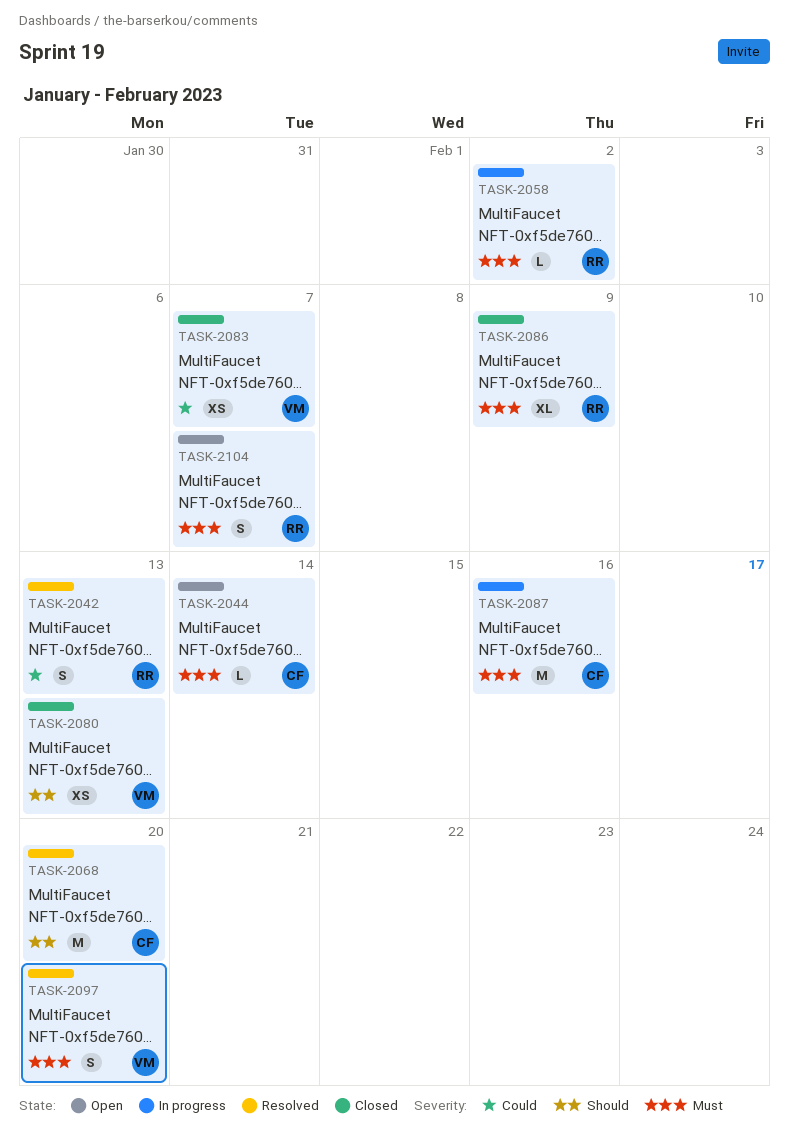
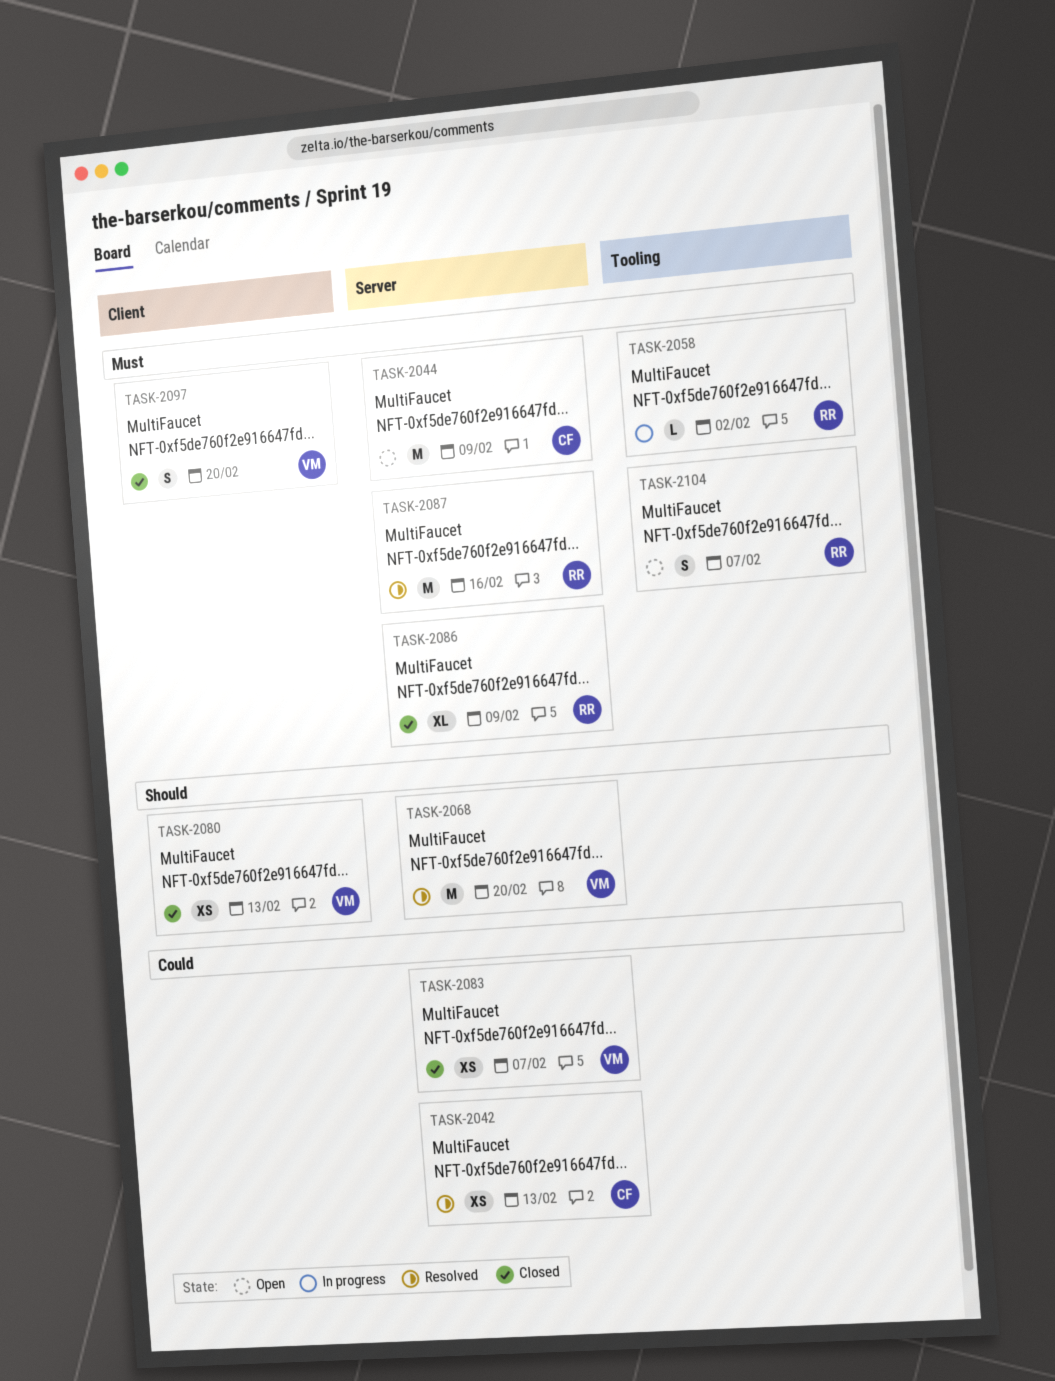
TASK-2042, owner: RR -> CF
TASK-2042, estimate: S -> XS
TASK-2044, estimate: L -> M
TASK-2044, due: Feb 14 -> Feb 9
TASK-2068, owner: CF -> VM
TASK-2087, status: In progress -> Resolved
TASK-2087, owner: CF -> RR
TASK-2097, status: Resolved -> Closed

